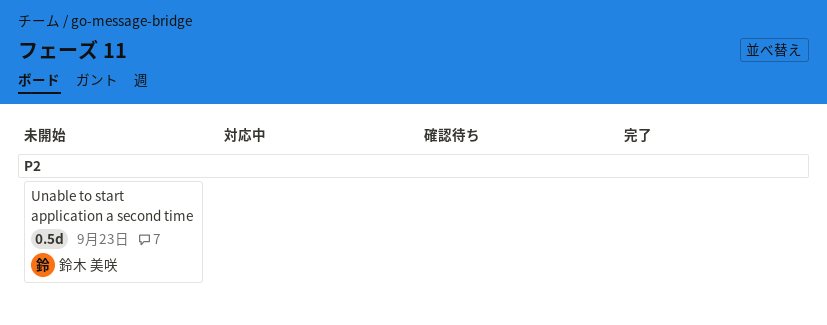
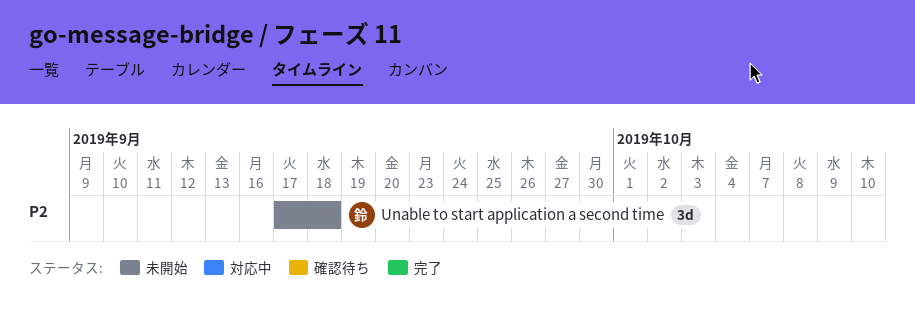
Unable to start application a second time, estimate: 0.5d -> 3d
Unable to start application a second time, due: Sep 23 -> Sep 18

